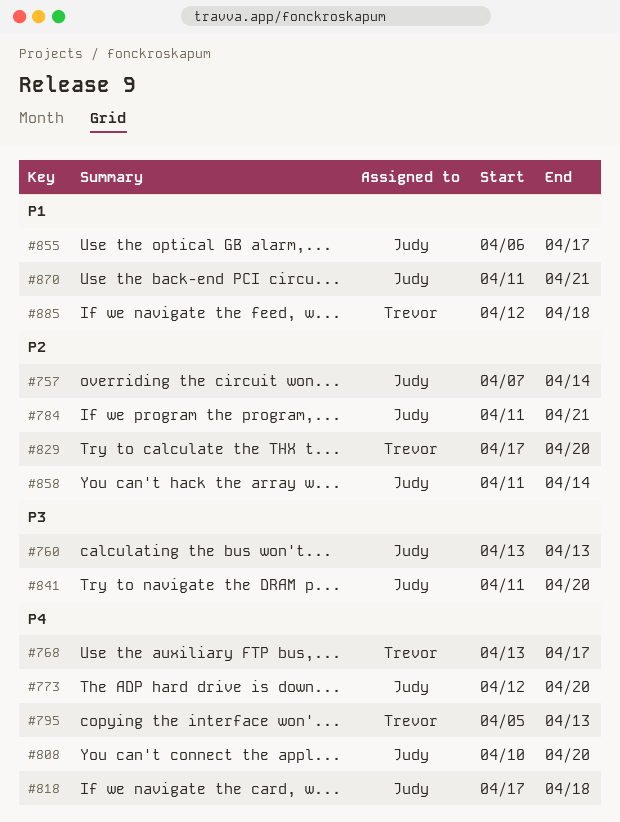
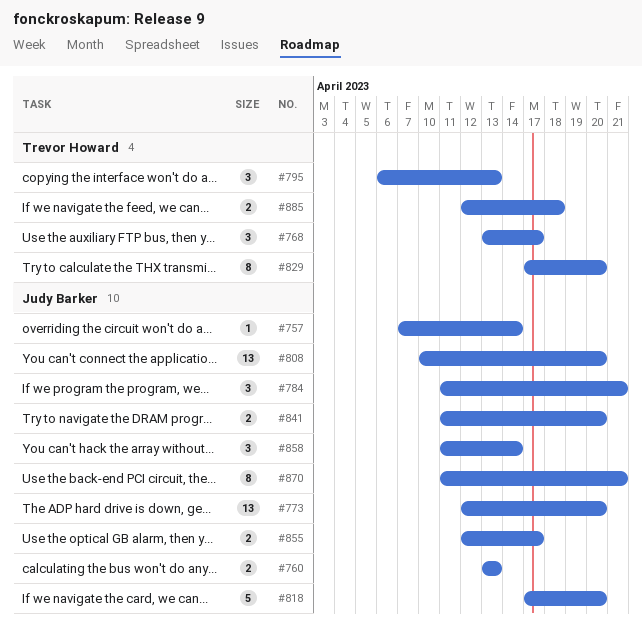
#795, start: Apr 5 -> Apr 6
#818, due: Apr 18 -> Apr 20
#855, start: Apr 6 -> Apr 12

